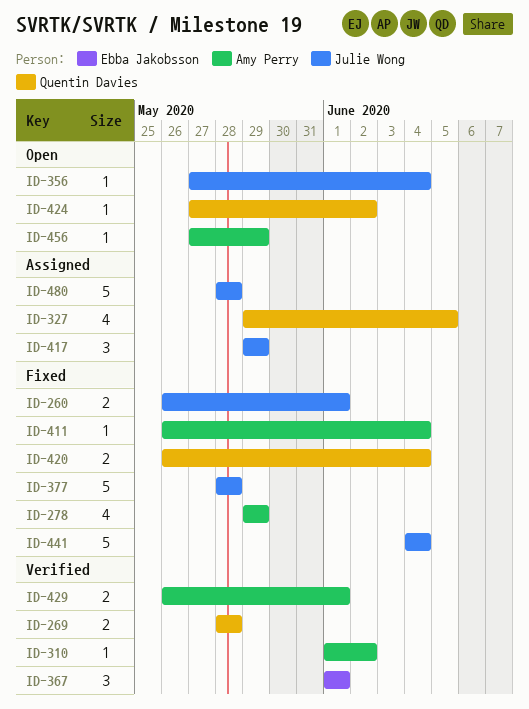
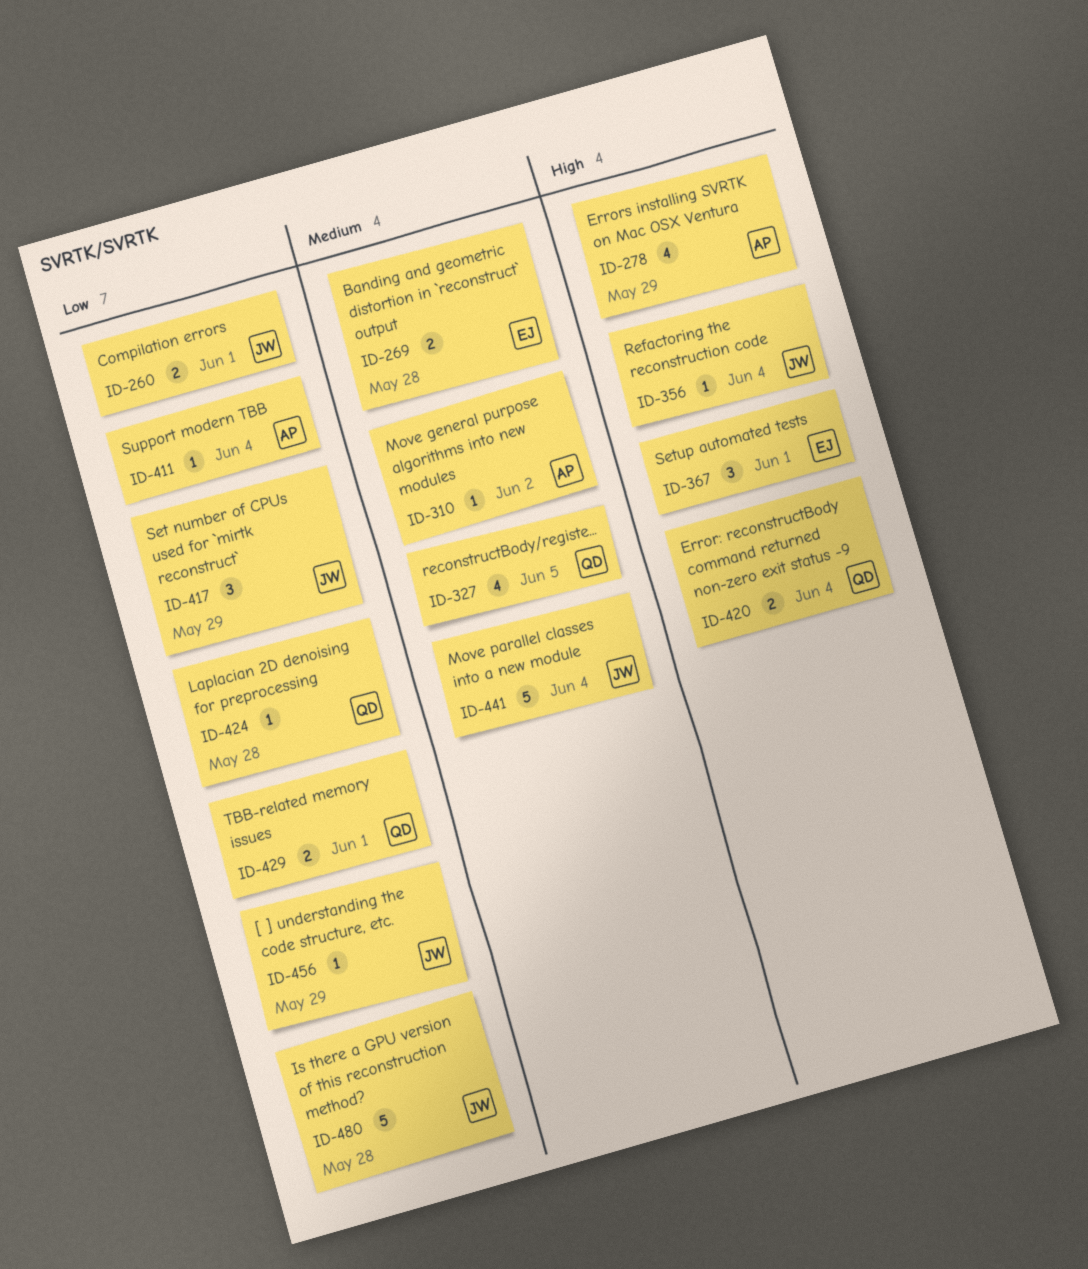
ID-269, owner: Quentin Davies -> Ebba Jakobsson
ID-377: present -> none
ID-424, due: Jun 2 -> May 28
ID-429, owner: Amy Perry -> Quentin Davies
ID-456, owner: Amy Perry -> Julie Wong

